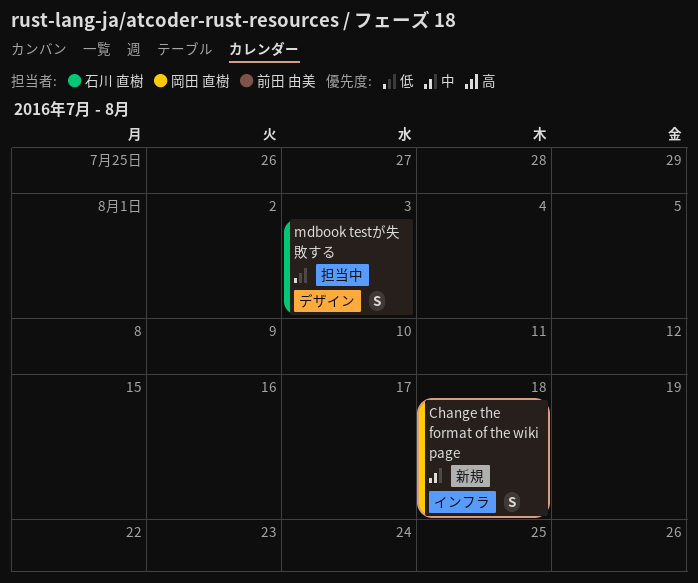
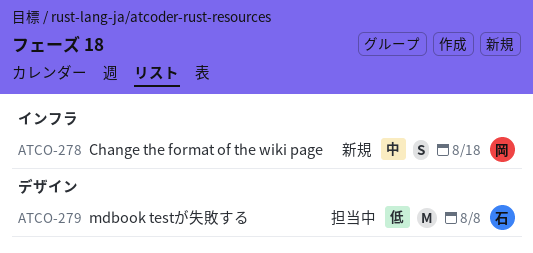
mdbook testが失敗する, estimate: S -> M
mdbook testが失敗する, due: Aug 3 -> Aug 8

